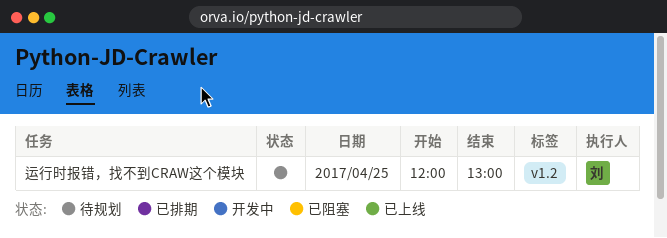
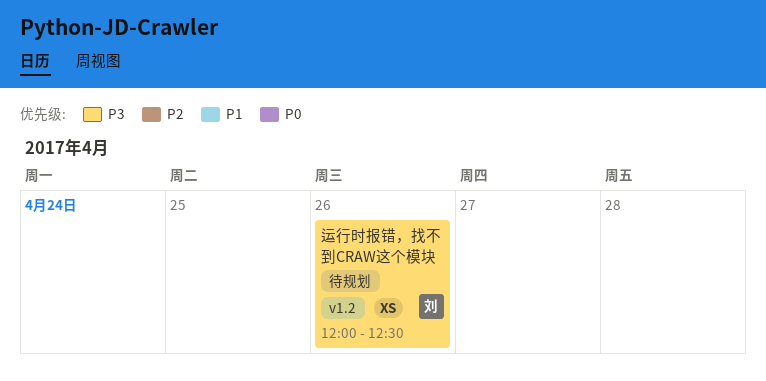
运行时报错，找不到CRAW这个模块, day: Apr 25 -> Apr 26
运行时报错，找不到CRAW这个模块, ends: 13:00 -> 12:30

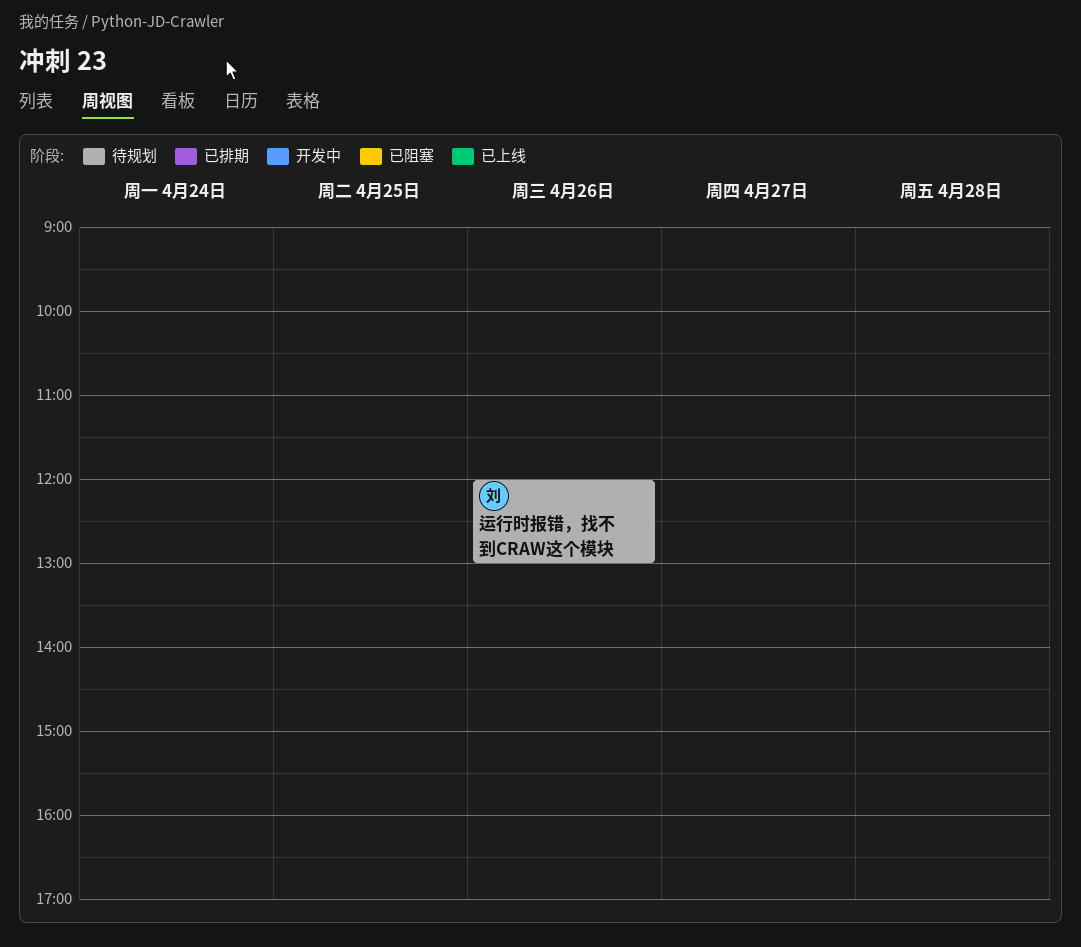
运行时报错，找不到CRAW这个模块, ends: 12:30 -> 13:00

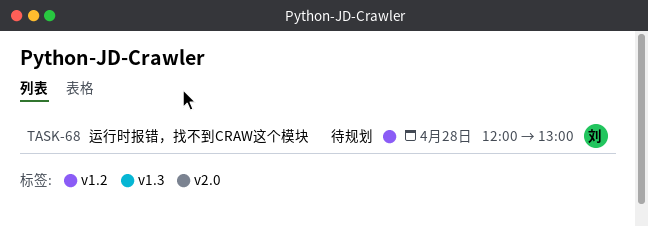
运行时报错，找不到CRAW这个模块, day: Apr 26 -> Apr 28

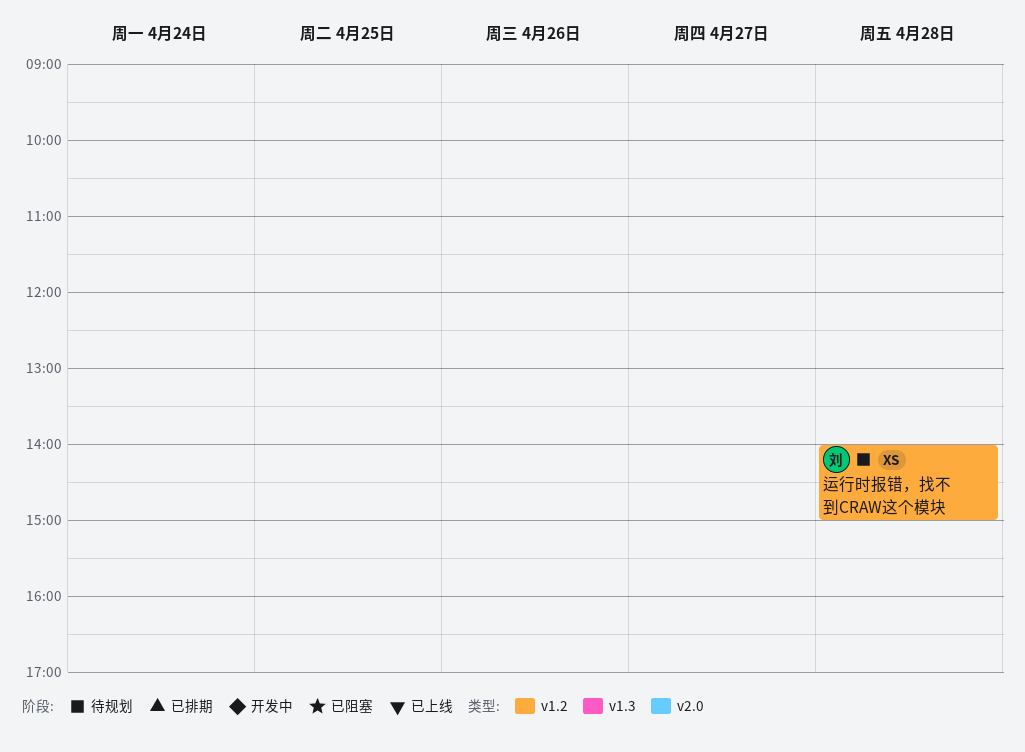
运行时报错，找不到CRAW这个模块, begins: 12:00 -> 14:00
运行时报错，找不到CRAW这个模块, ends: 13:00 -> 15:00

